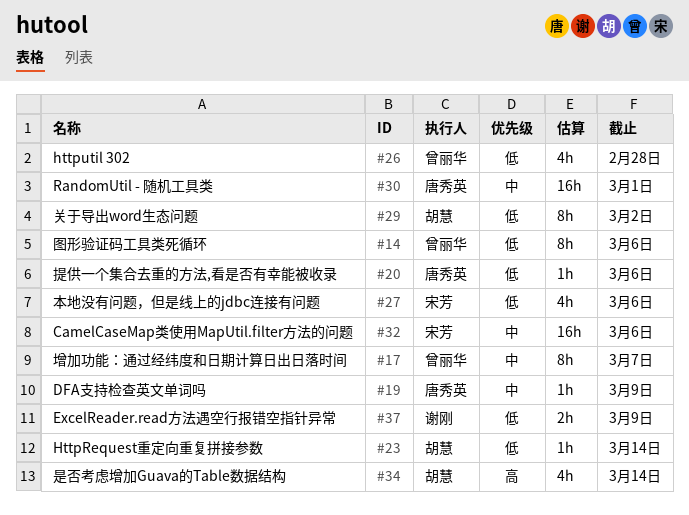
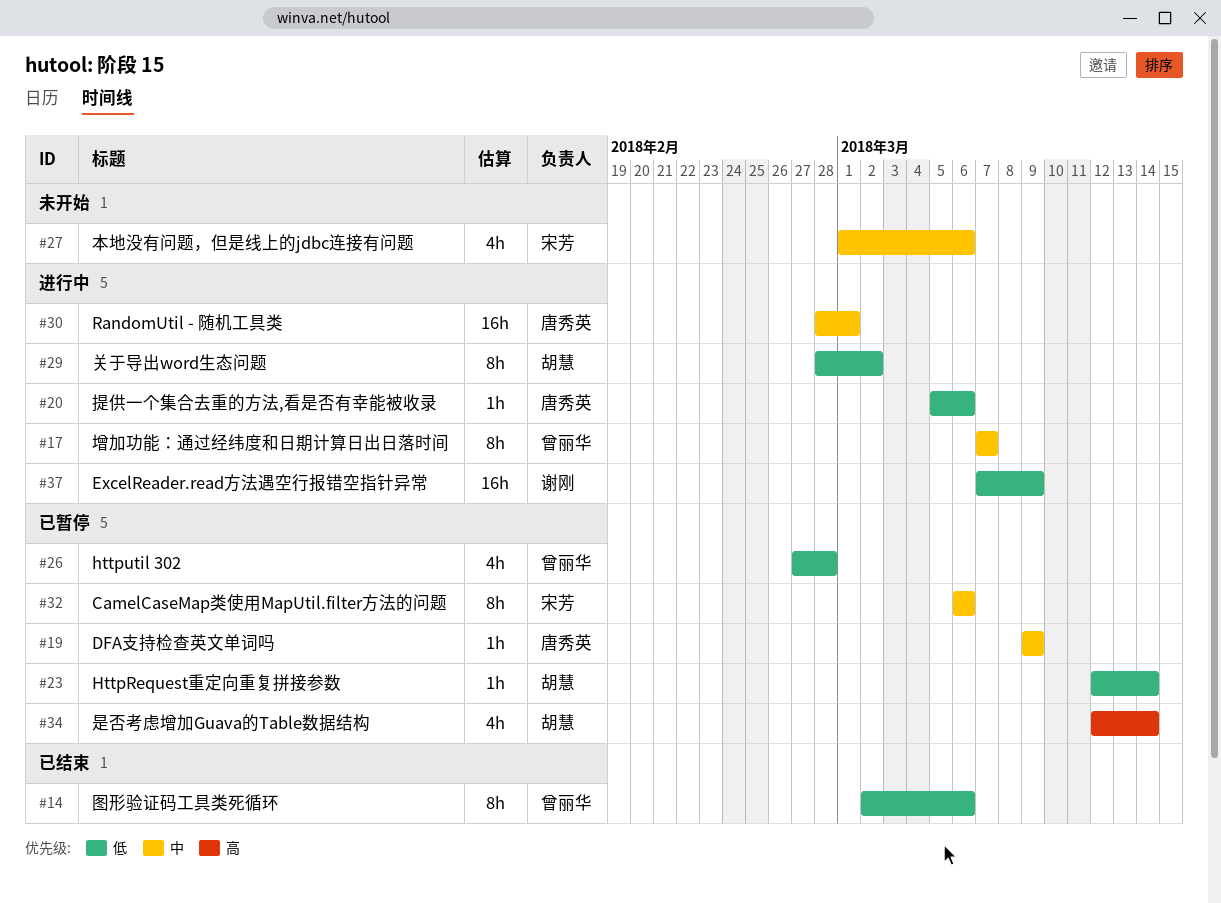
#27, priority: 低 -> 中
#32, estimate: 16h -> 8h
#37, estimate: 2h -> 16h

